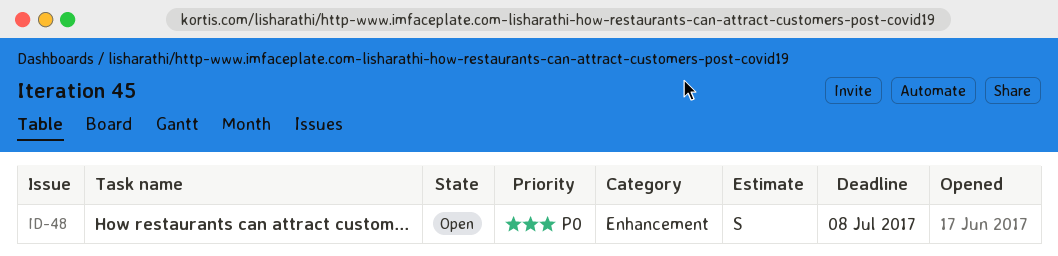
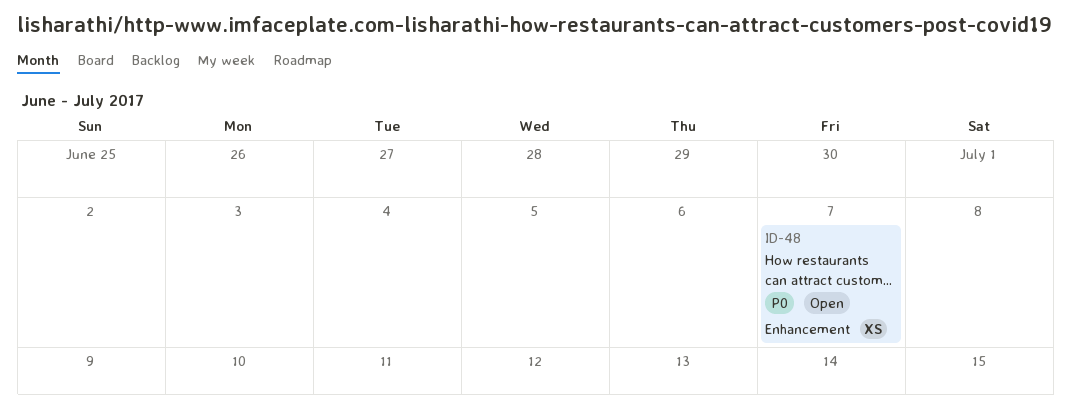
ID-48, estimate: S -> XS
ID-48, due: Jul 8 -> Jul 7

